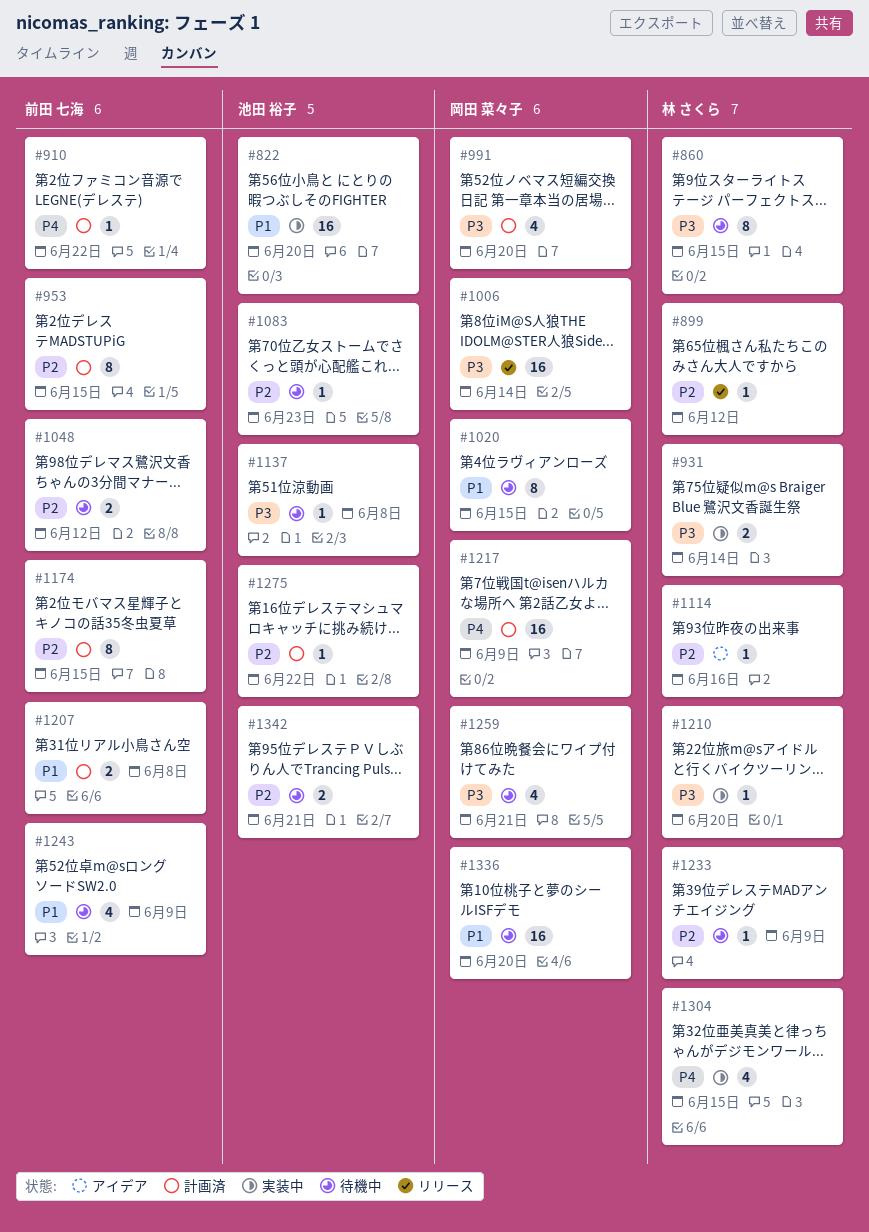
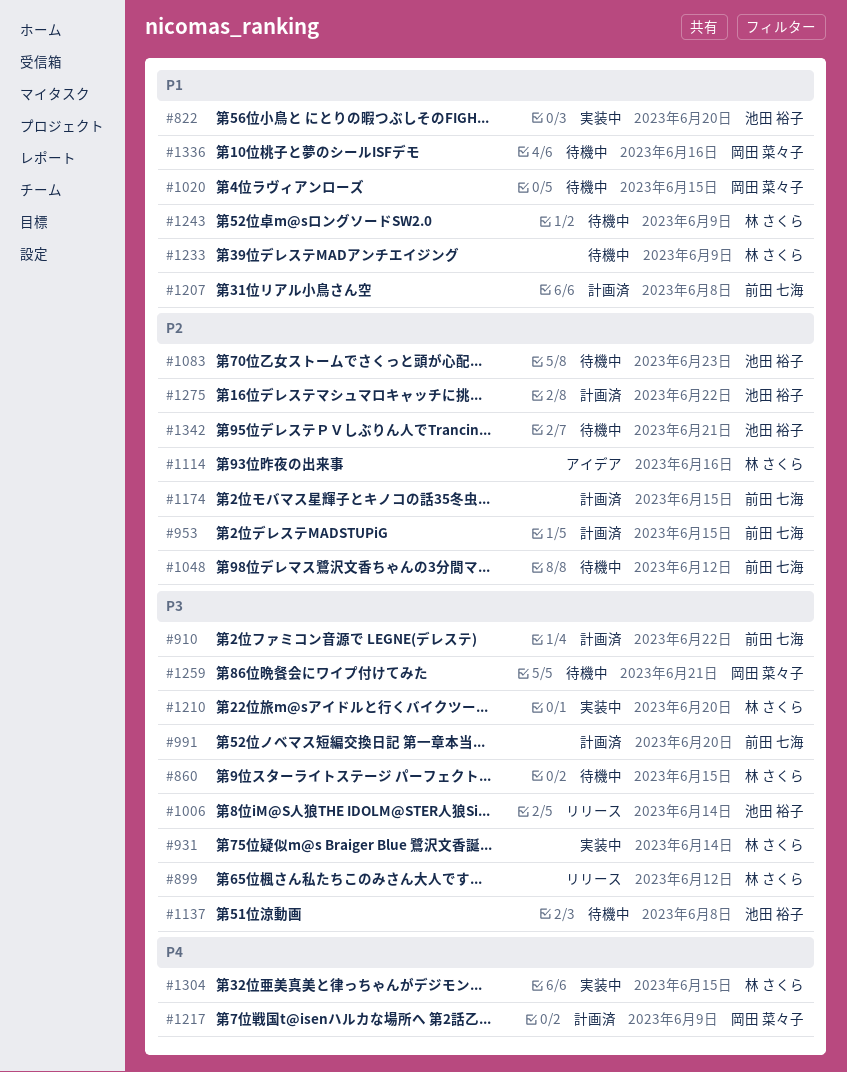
#899, priority: P2 -> P3
#910, priority: P4 -> P3
#991, owner: 岡田 菜々子 -> 前田 七海
#1006, owner: 岡田 菜々子 -> 池田 裕子
#1233, priority: P2 -> P1
#1243, owner: 前田 七海 -> 林 さくら
#1336, due: Jun 20 -> Jun 16

